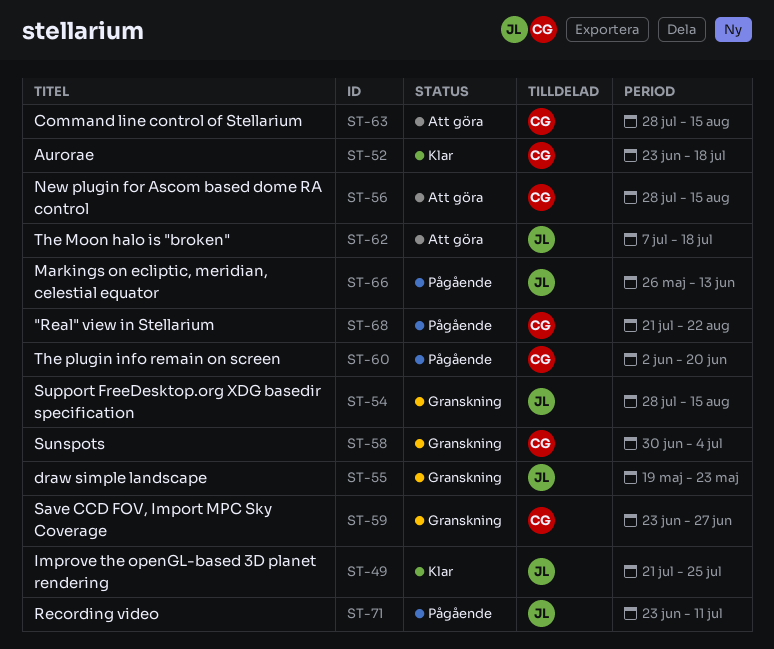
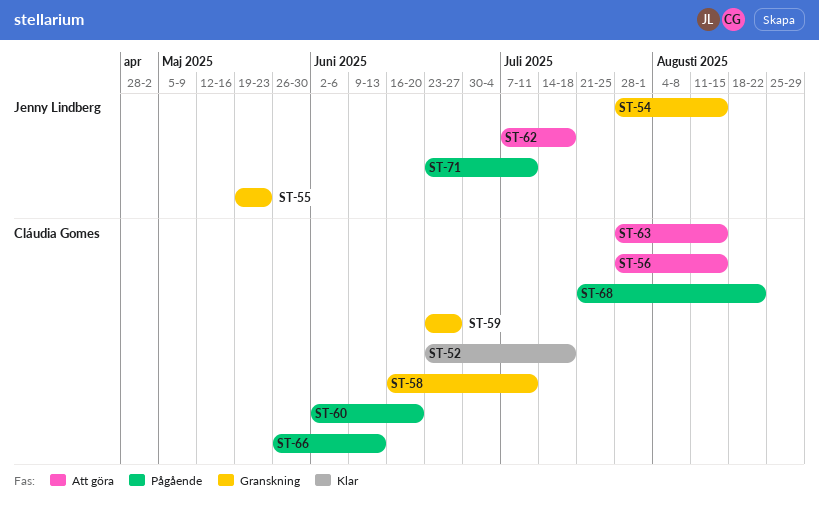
ST-49: present -> none
ST-58, start: Jun 30 -> Jun 16
ST-58, due: Jul 4 -> Jul 11
ST-66, owner: Jenny Lindberg -> Cláudia Gomes

